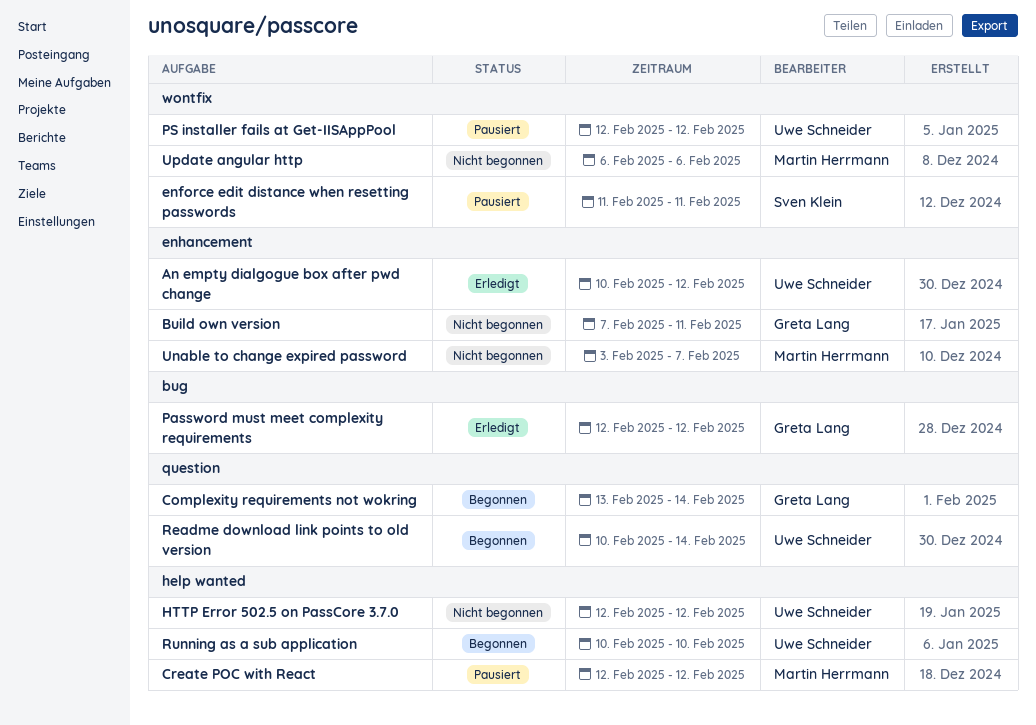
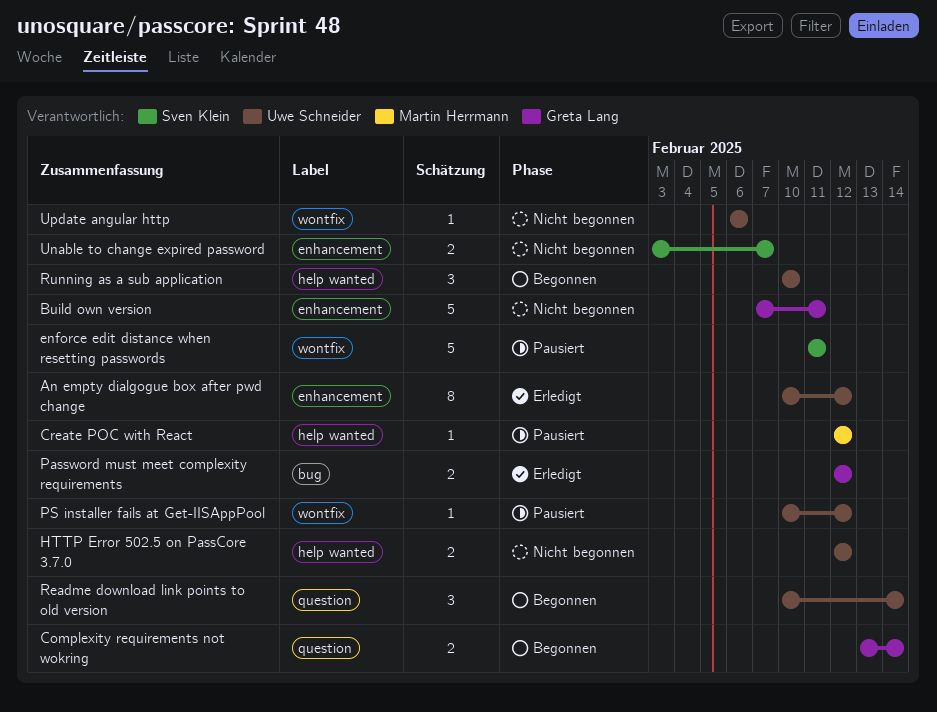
PS installer fails at Get-IISAppPool, start: Feb 12 -> Feb 10
Unable to change expired password, owner: Martin Herrmann -> Sven Klein
Update angular http, owner: Martin Herrmann -> Uwe Schneider

